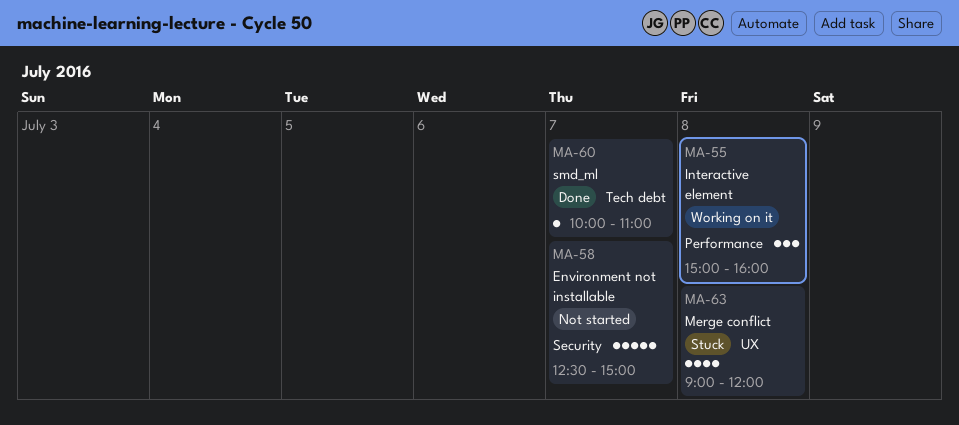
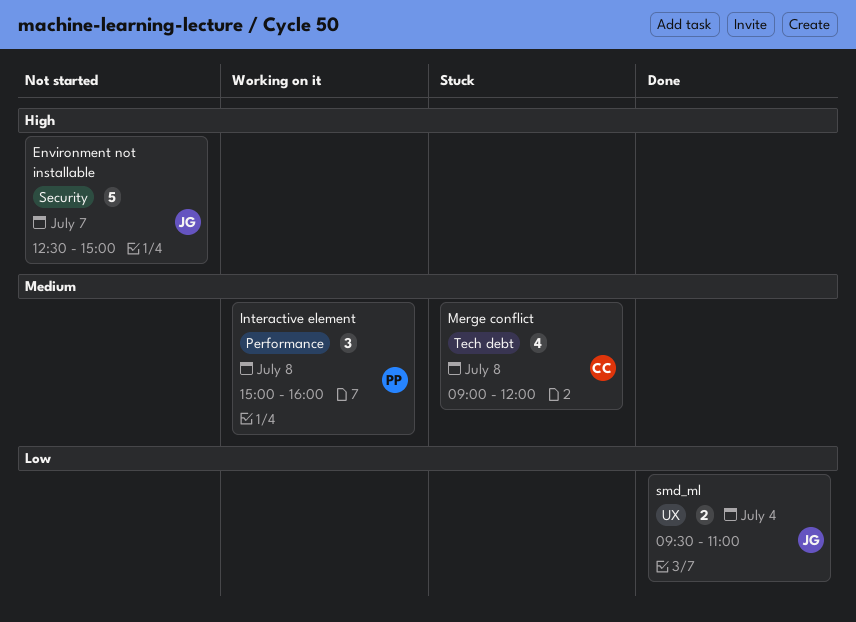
Merge conflict, label: UX -> Tech debt
smd_ml, label: Tech debt -> UX
smd_ml, estimate: 1 -> 2
smd_ml, day: Jul 7 -> Jul 4
smd_ml, begins: 10:00 -> 09:30

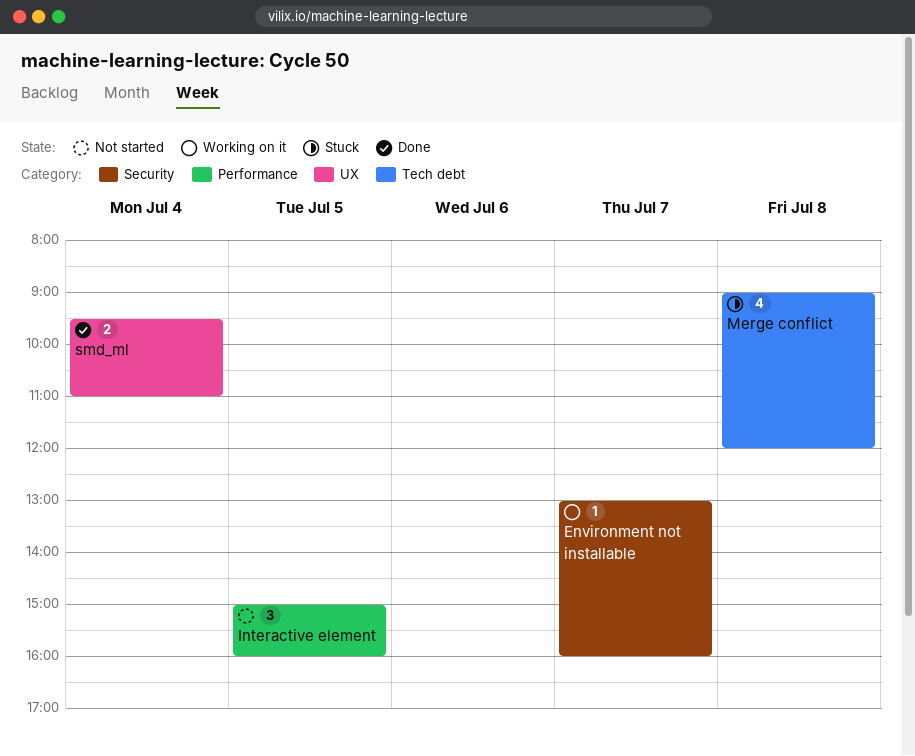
Environment not installable, status: Not started -> Working on it
Environment not installable, estimate: 5 -> 1
Environment not installable, begins: 12:30 -> 13:00
Environment not installable, ends: 15:00 -> 16:00
Interactive element, status: Working on it -> Not started
Interactive element, day: Jul 8 -> Jul 5

